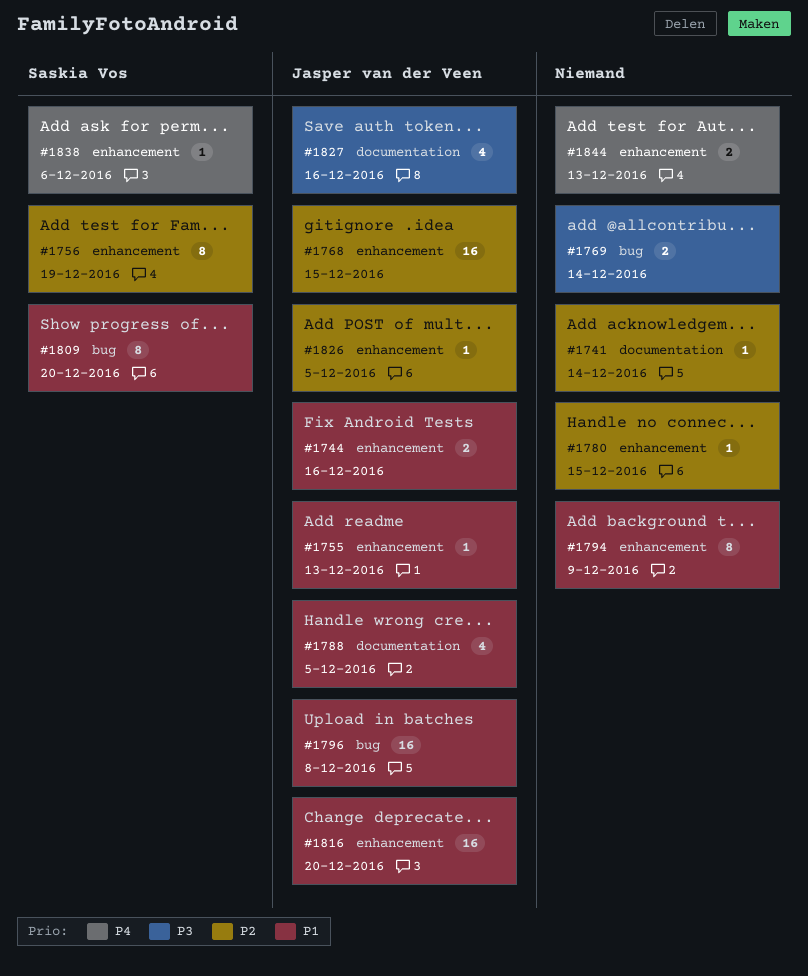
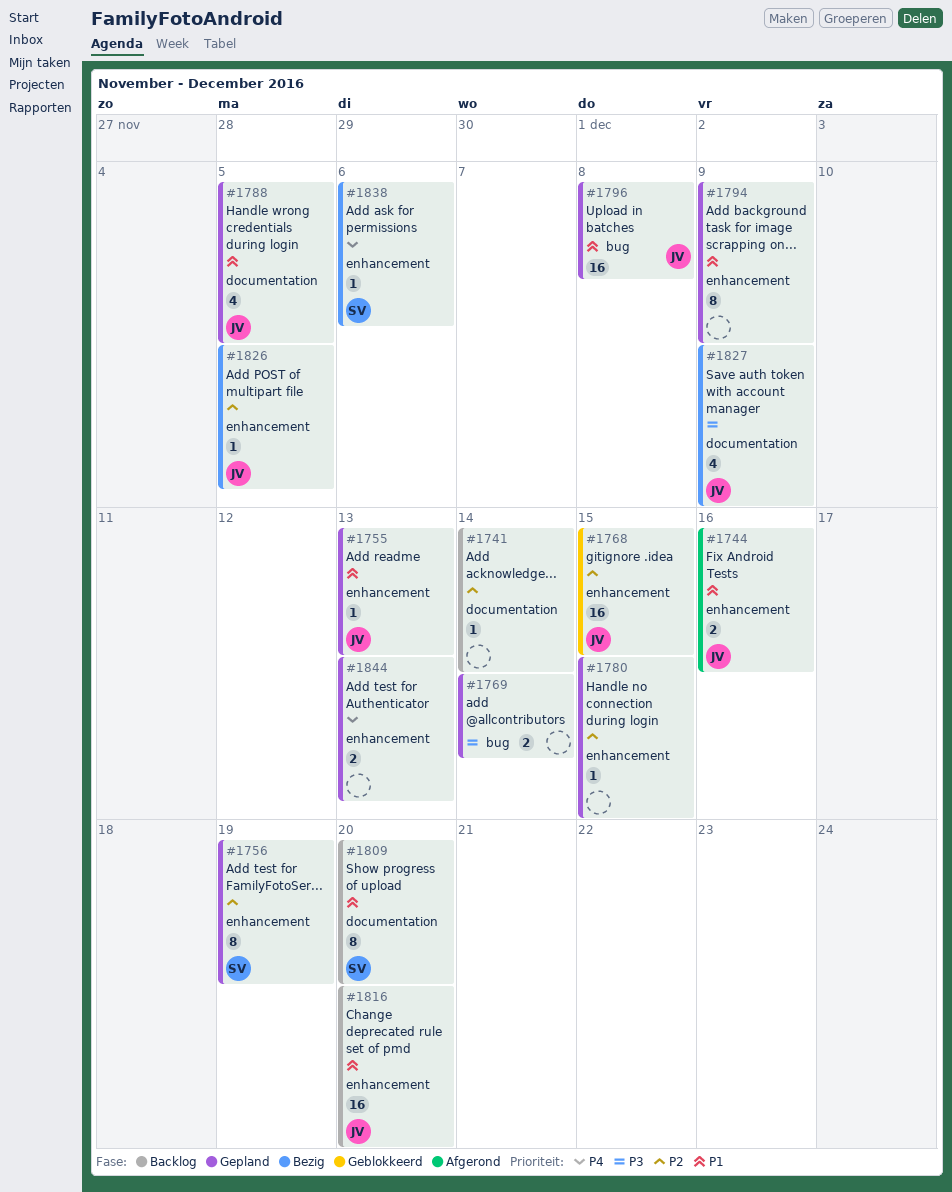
#1809, label: bug -> documentation
#1827, due: Dec 16 -> Dec 9

